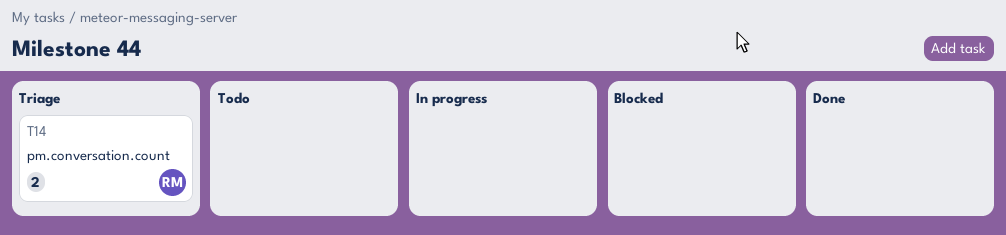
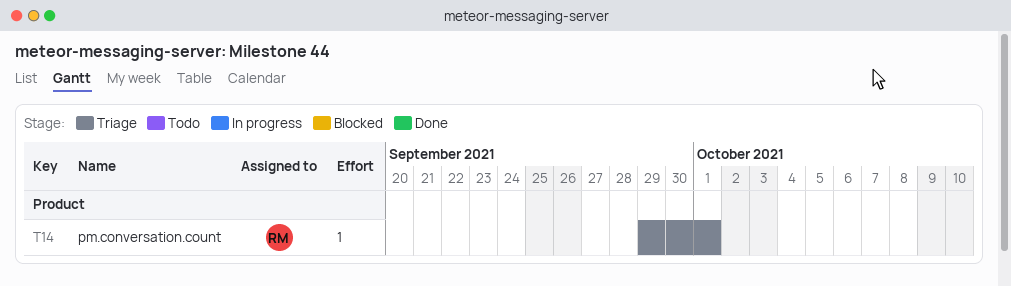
T14, estimate: 2 -> 1

